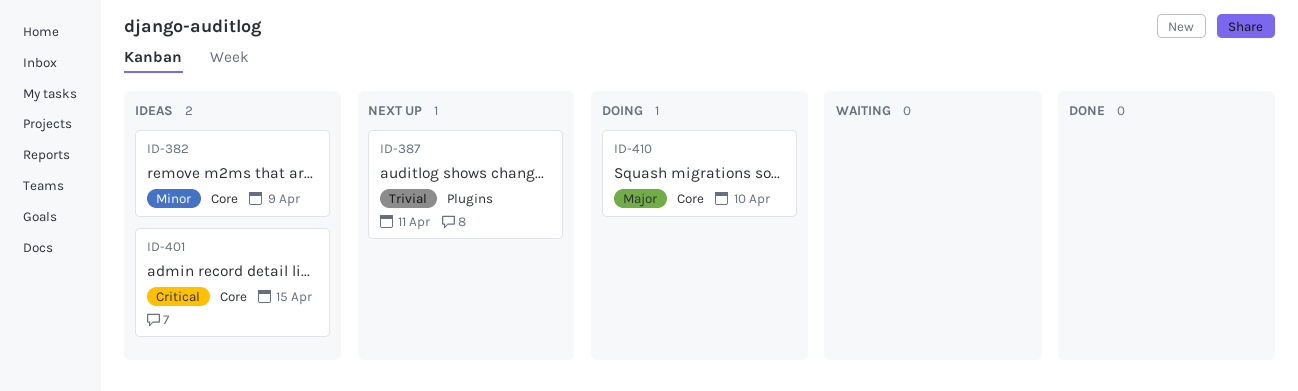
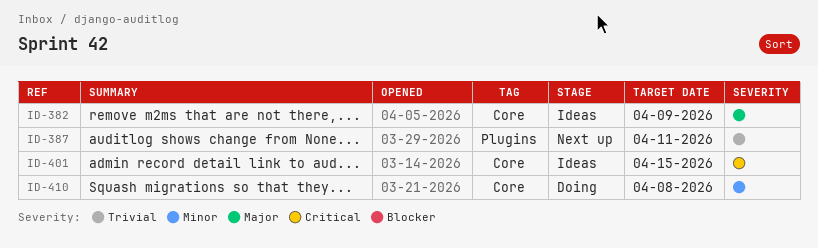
ID-382, priority: Minor -> Major
ID-410, priority: Major -> Minor
ID-410, due: Apr 10 -> Apr 8

